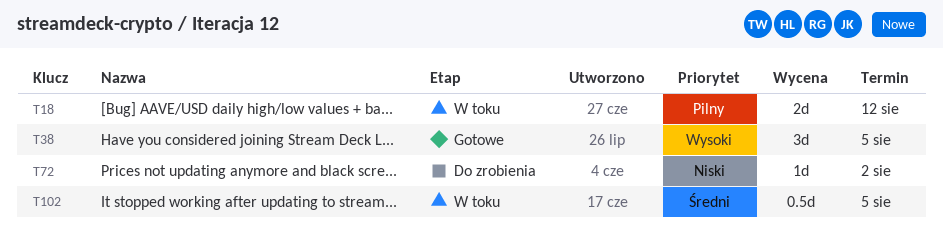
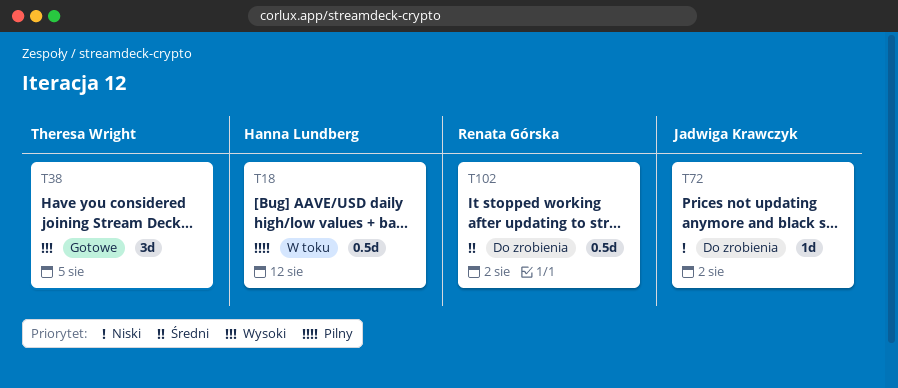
T18, estimate: 2d -> 0.5d
T102, status: W toku -> Do zrobienia
T102, due: Aug 5 -> Aug 2

